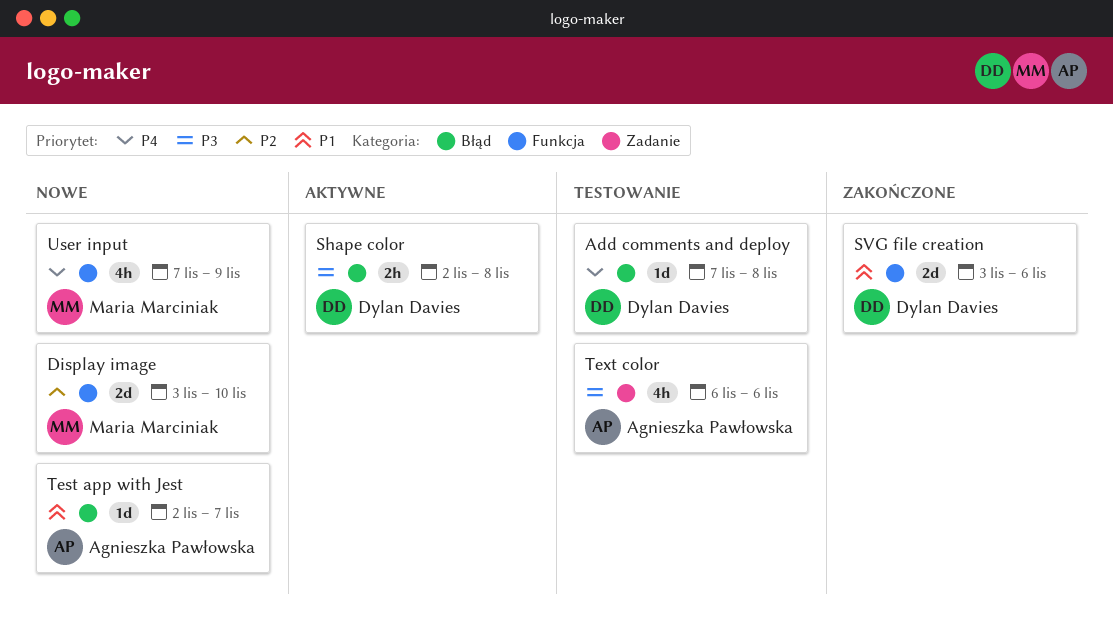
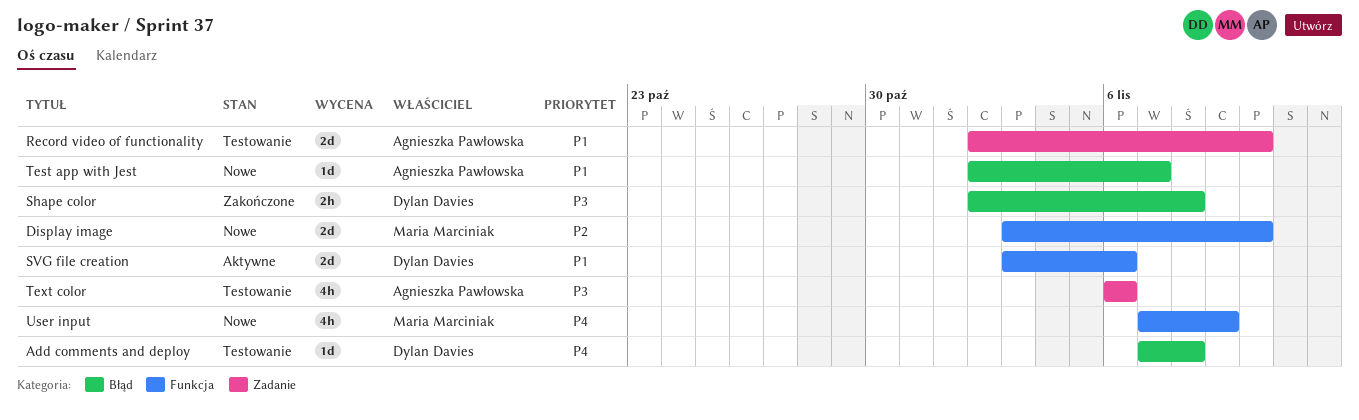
Record video of functionality: none -> present
Shape color, status: Aktywne -> Zakończone
SVG file creation, status: Zakończone -> Aktywne

